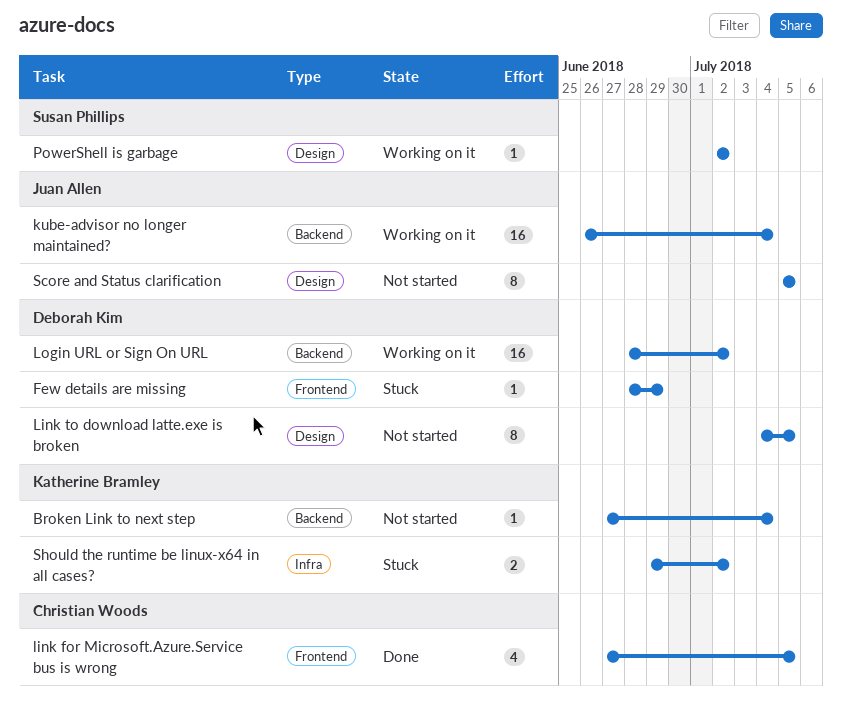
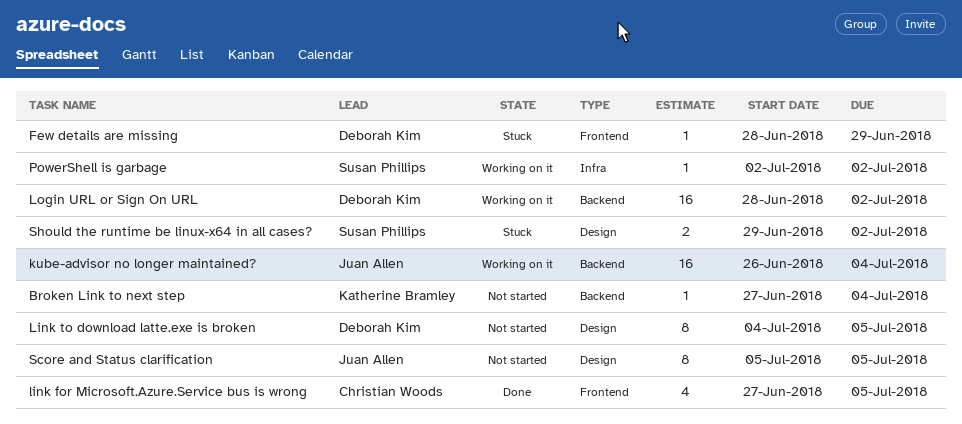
PowerShell is garbage, label: Design -> Infra
Should the runtime be linux-x64 in all cases?, owner: Katherine Bramley -> Susan Phillips
Should the runtime be linux-x64 in all cases?, label: Infra -> Design

